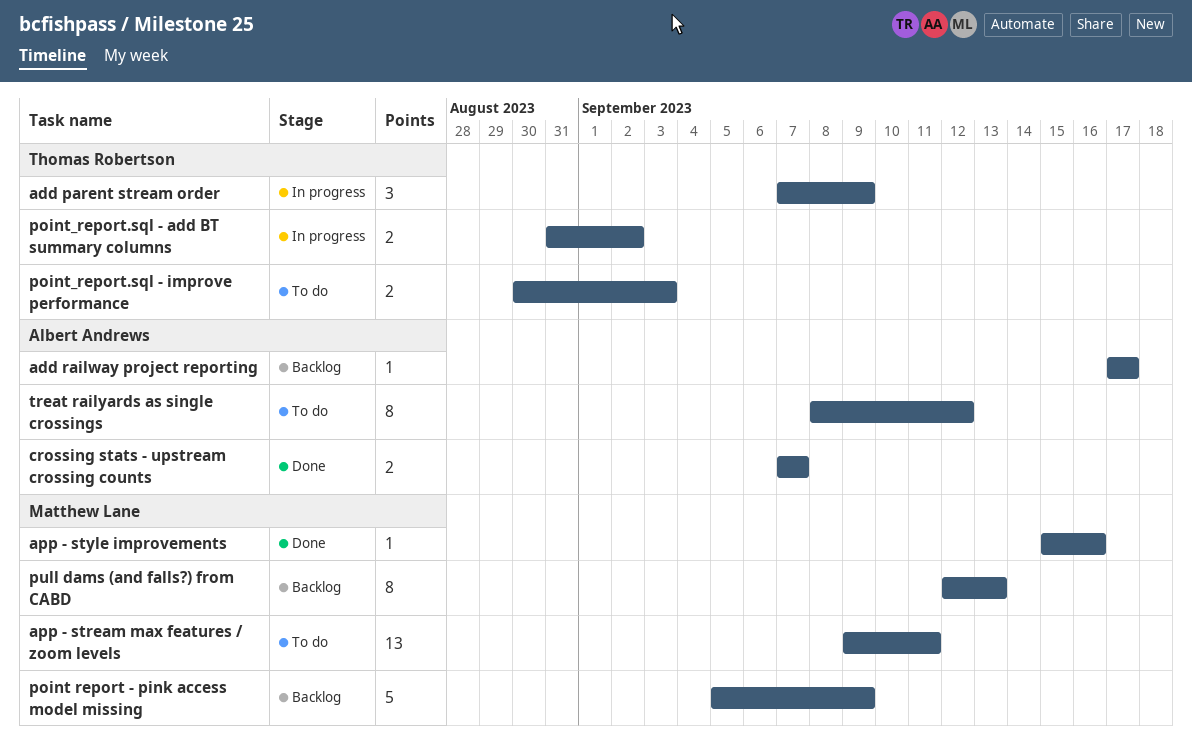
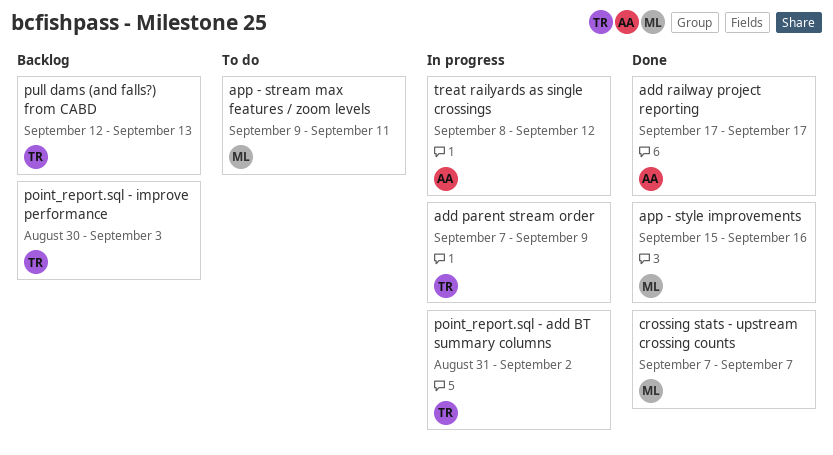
add railway project reporting, status: Backlog -> Done
crossing stats - upstream crossing counts, owner: Albert Andrews -> Matthew Lane
point report - pink access model missing: present -> none
point_report.sql - improve performance, status: To do -> Backlog
pull dams (and falls?) from CABD, owner: Matthew Lane -> Thomas Robertson
treat railyards as single crossings, status: To do -> In progress

